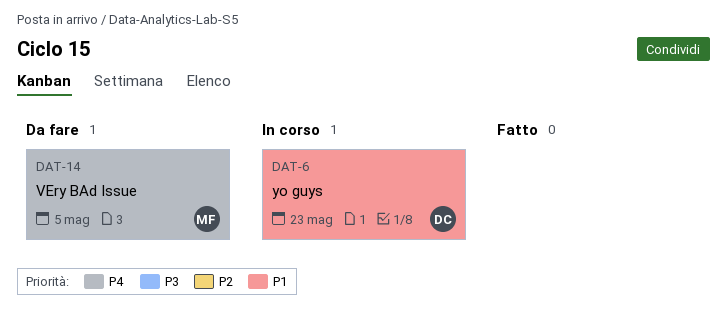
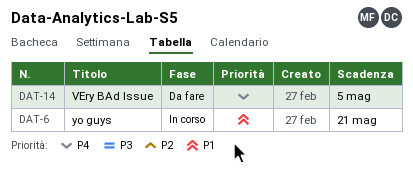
DAT-6, due: May 23 -> May 21

